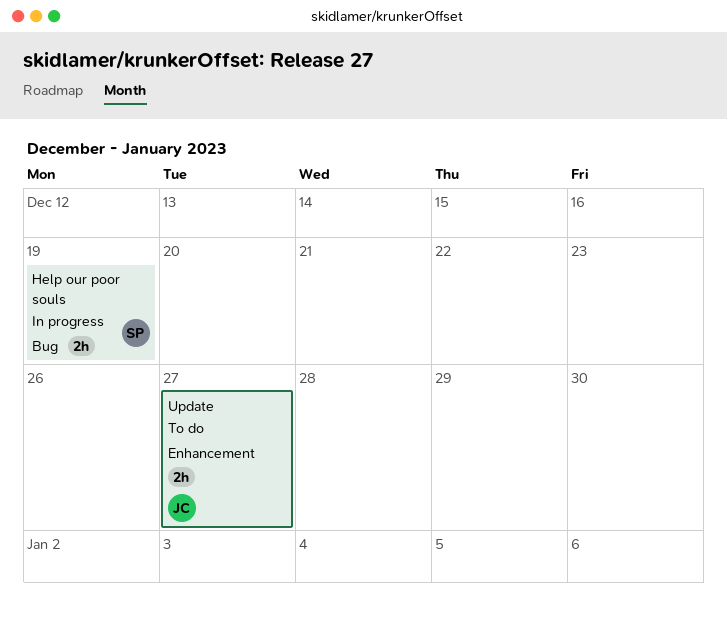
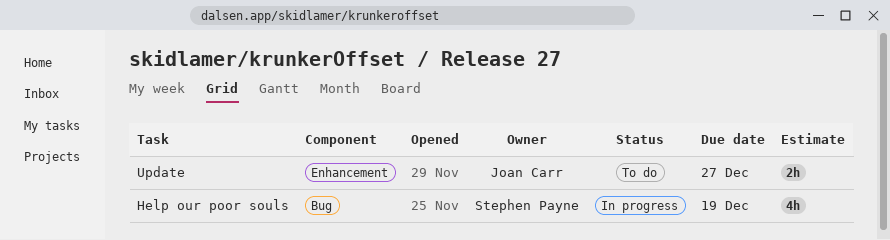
Help our poor souls, estimate: 2h -> 4h

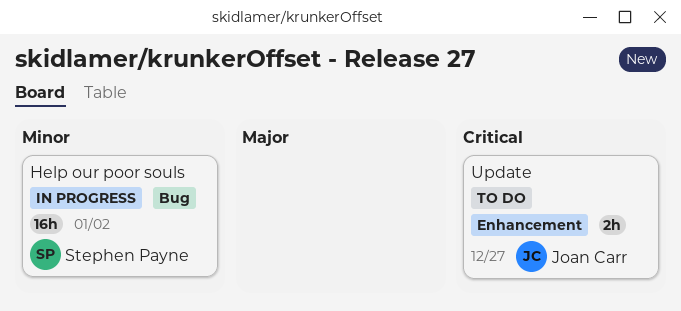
Help our poor souls, estimate: 4h -> 16h
Help our poor souls, due: Dec 19 -> Jan 2

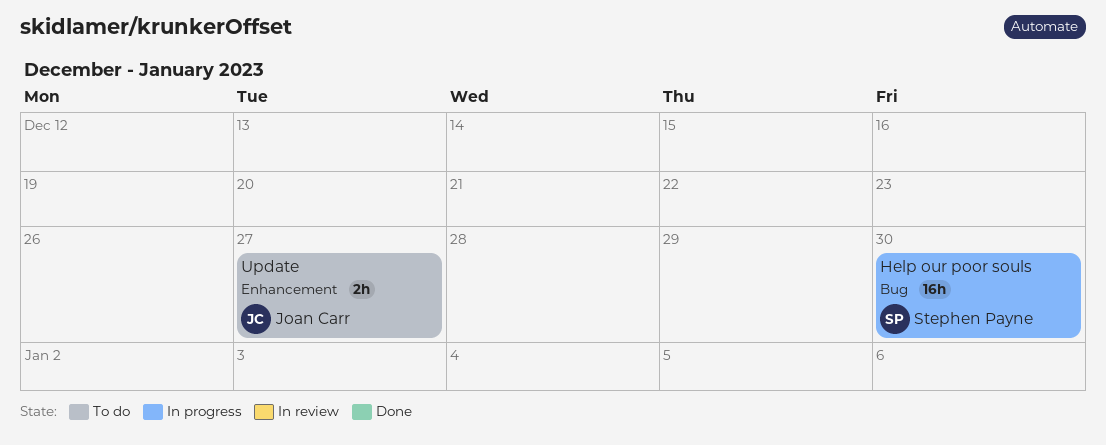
Help our poor souls, due: Jan 2 -> Dec 30

